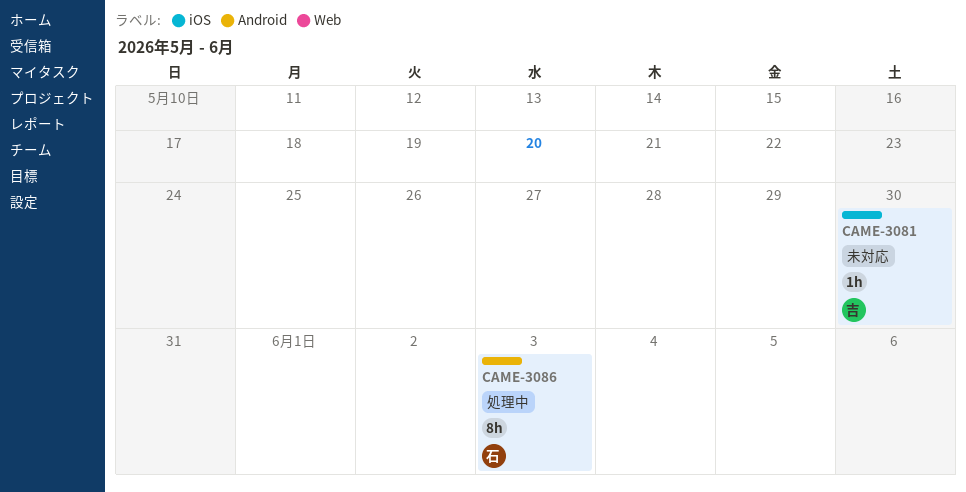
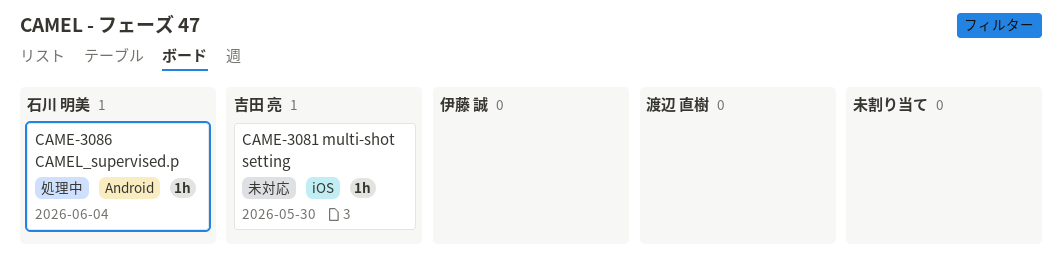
CAME-3086, estimate: 8h -> 1h
CAME-3086, due: Jun 3 -> Jun 4

